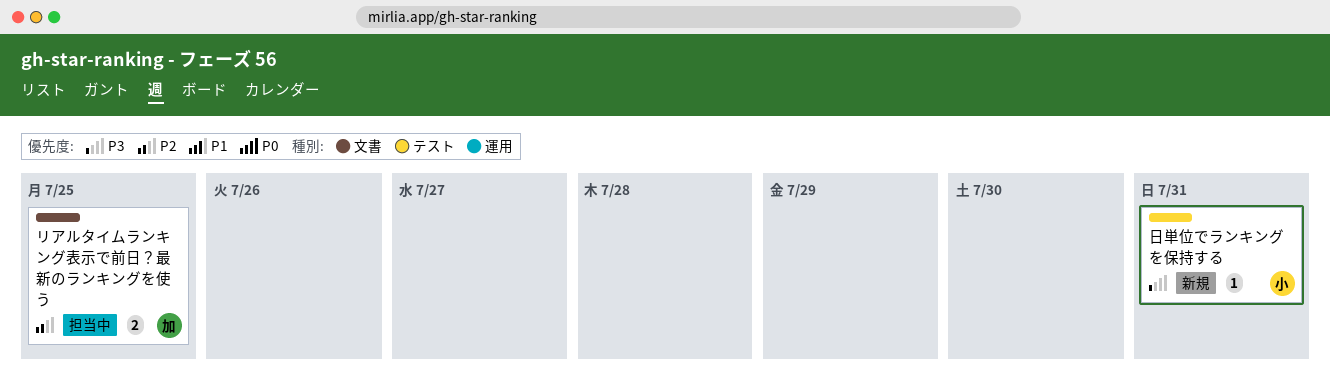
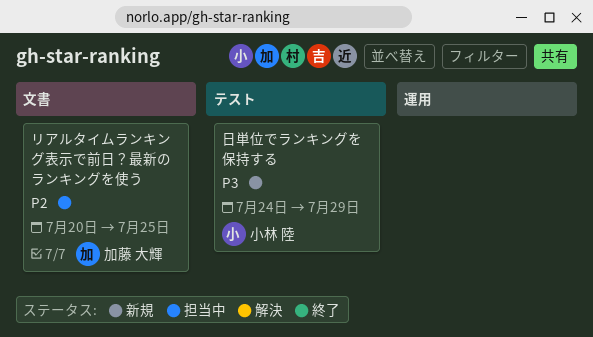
日単位でランキングを保持する, due: Jul 31 -> Jul 29

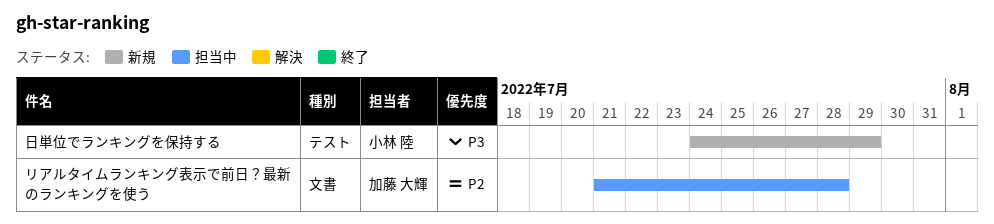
リアルタイムランキング表示で前日？最新のランキングを使う, start: Jul 20 -> Jul 21
リアルタイムランキング表示で前日？最新のランキングを使う, due: Jul 25 -> Jul 28

